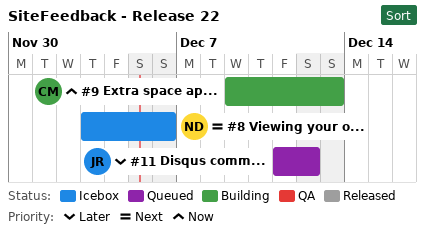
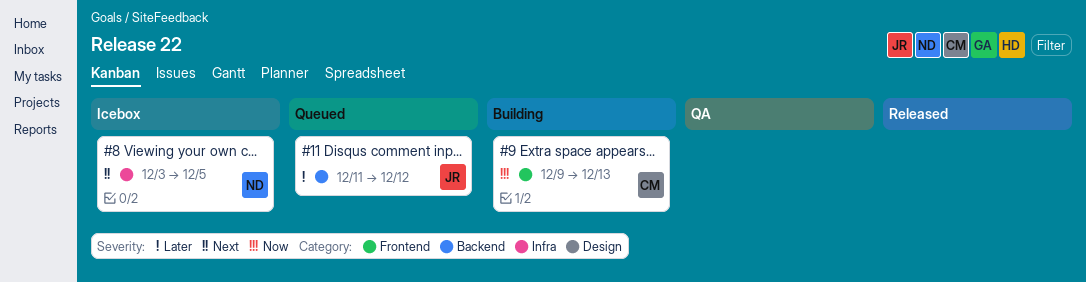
#8, due: Dec 6 -> Dec 5

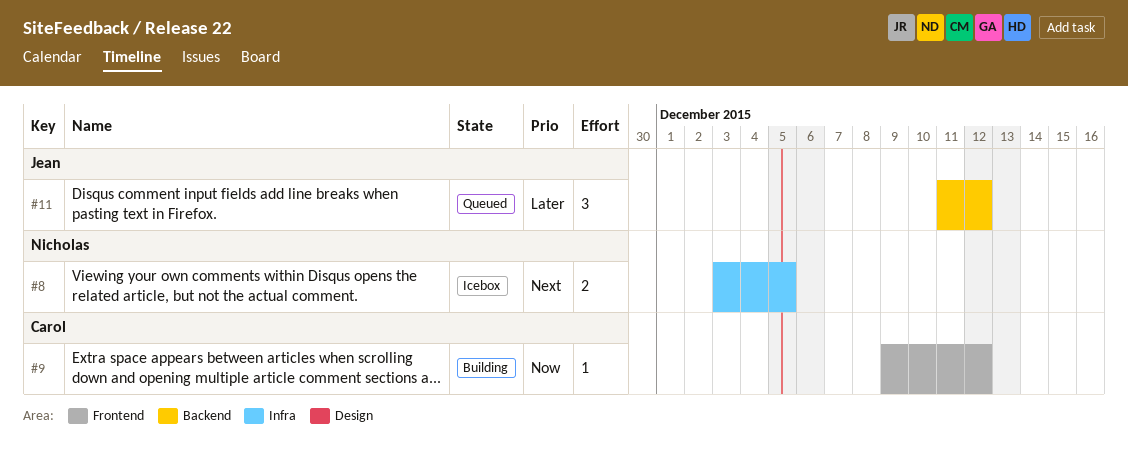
#9, due: Dec 13 -> Dec 12

